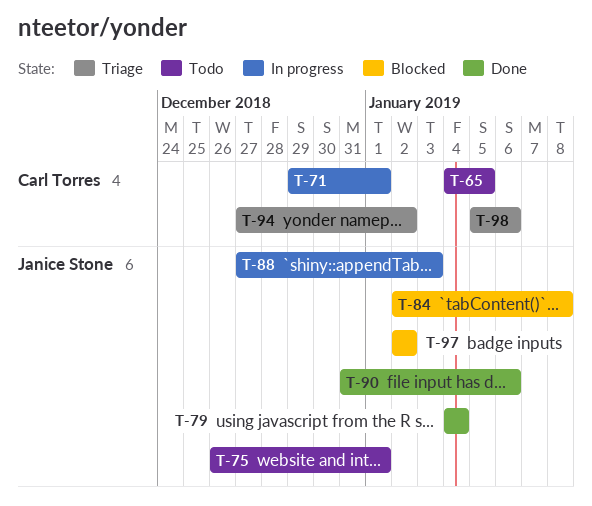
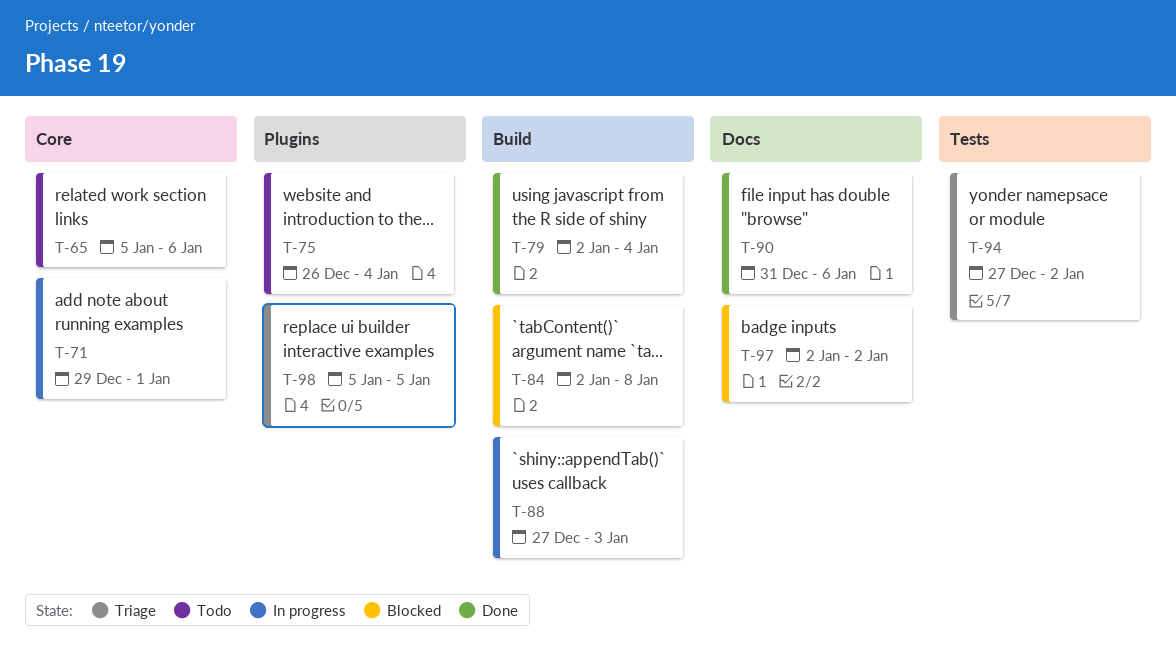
T-65, start: Jan 4 -> Jan 5
T-65, due: Jan 5 -> Jan 6
T-75, due: Jan 1 -> Jan 4
T-79, start: Jan 4 -> Jan 2
T-98, due: Jan 6 -> Jan 5

